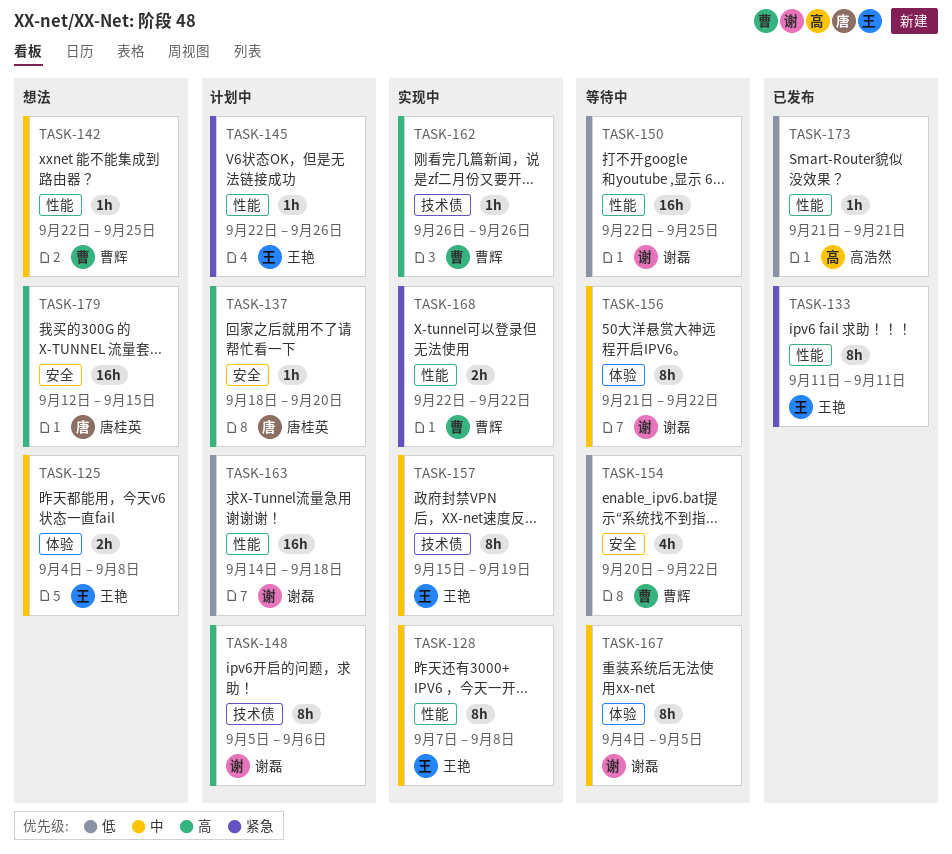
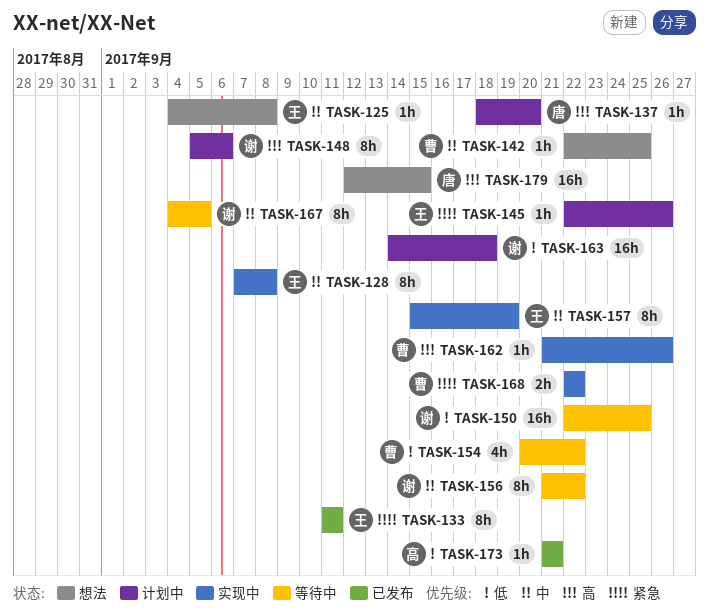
TASK-125, estimate: 2h -> 1h
TASK-162, start: Sep 26 -> Sep 21

